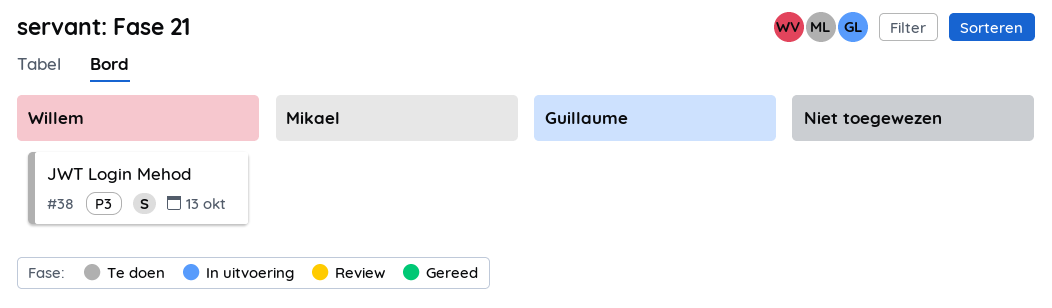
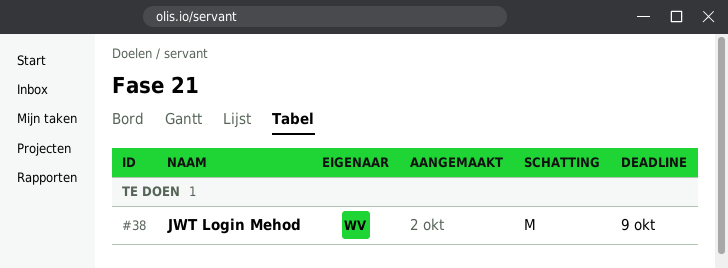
#38, estimate: S -> M
#38, due: Oct 13 -> Oct 9

